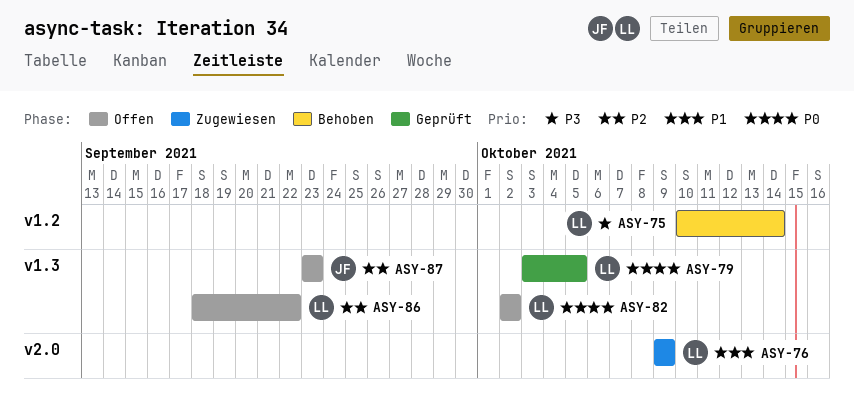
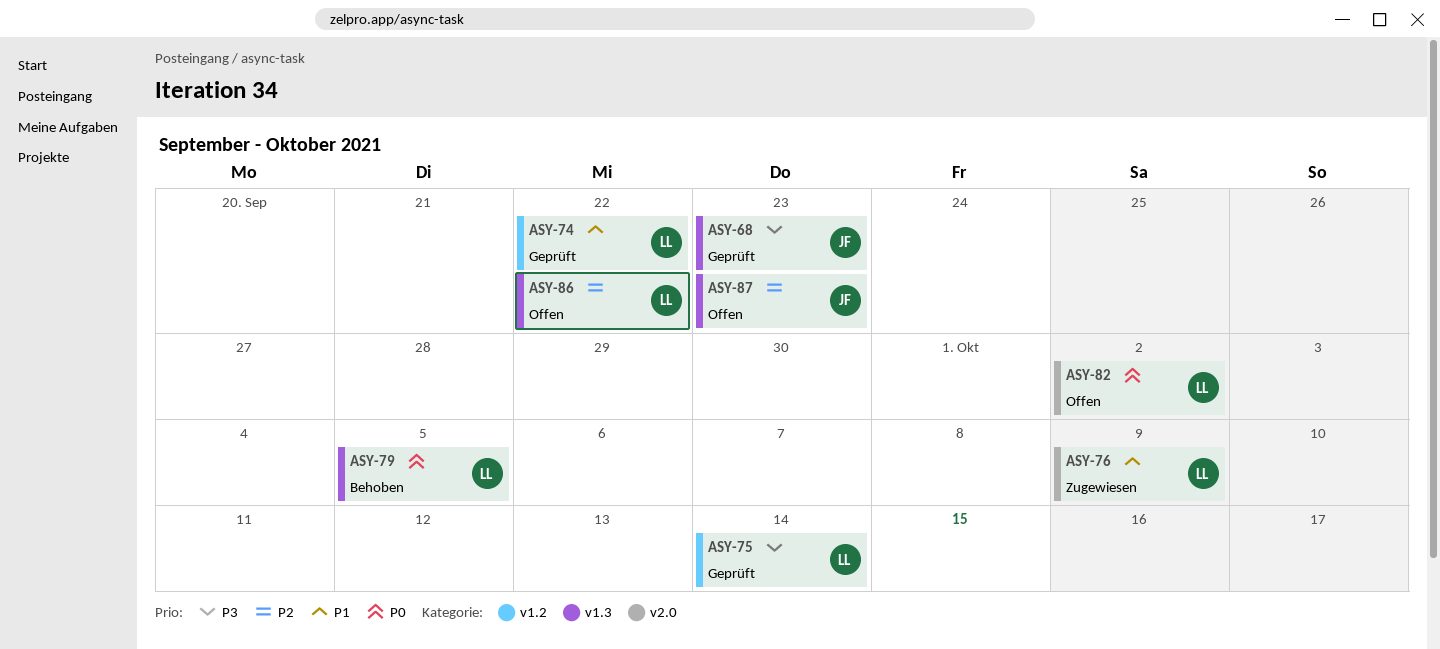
ASY-68: none -> present
ASY-74: none -> present
ASY-75, status: Behoben -> Geprüft
ASY-79, status: Geprüft -> Behoben
ASY-82, label: v1.3 -> v2.0

